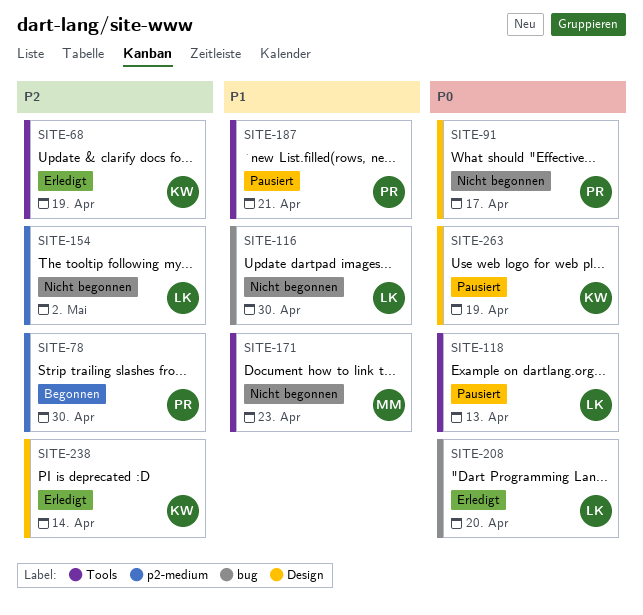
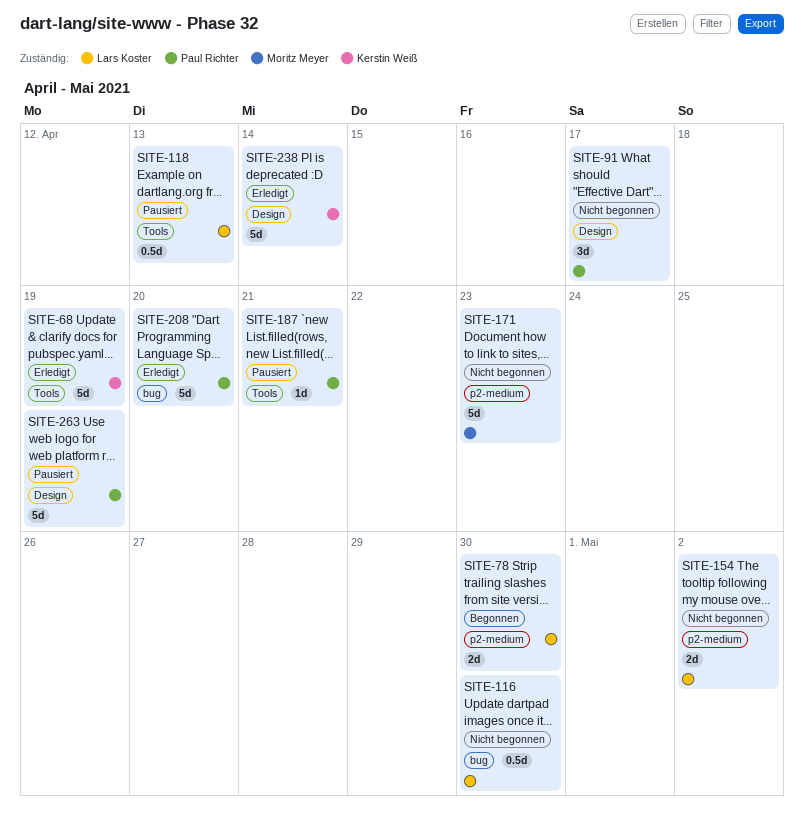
SITE-78, owner: Paul Richter -> Lars Koster
SITE-171, label: Tools -> p2-medium
SITE-208, owner: Lars Koster -> Paul Richter
SITE-263, owner: Kerstin Weiß -> Paul Richter

